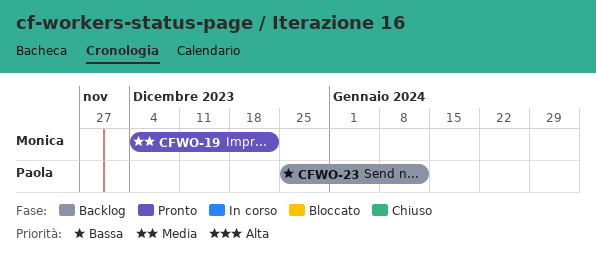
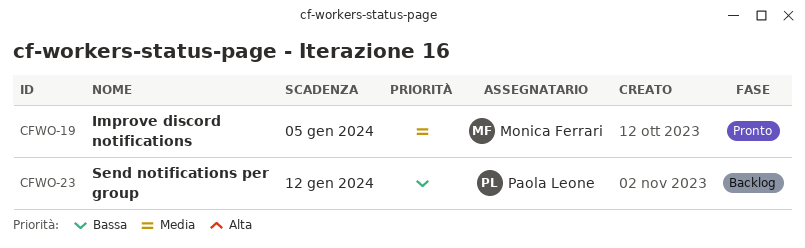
CFWO-19, due: Dec 22 -> Jan 5

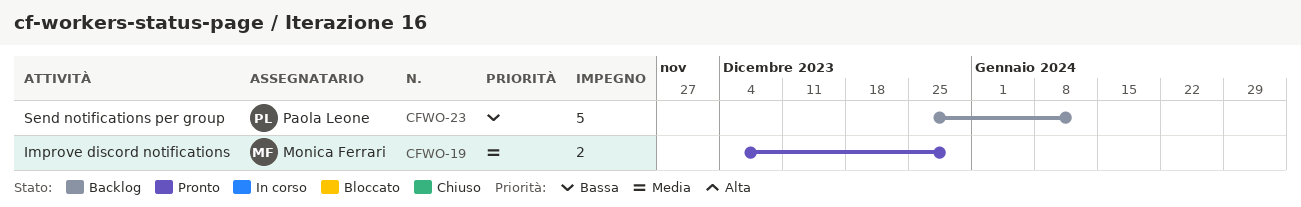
CFWO-19, due: Jan 5 -> Dec 29

